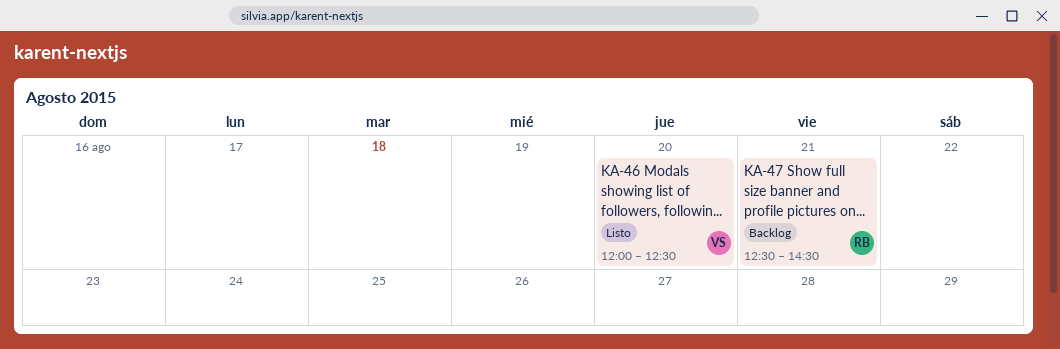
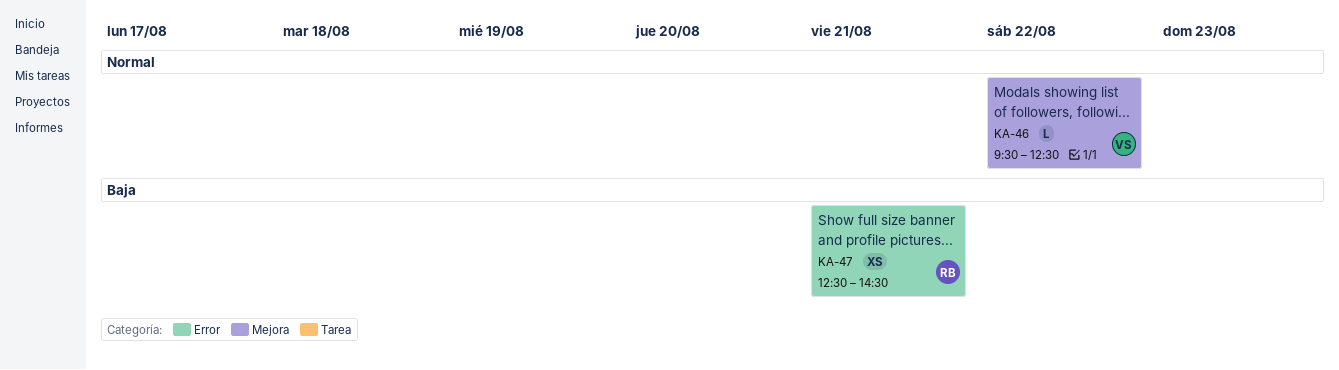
KA-46, day: Aug 20 -> Aug 22
KA-46, begins: 12:00 -> 09:30

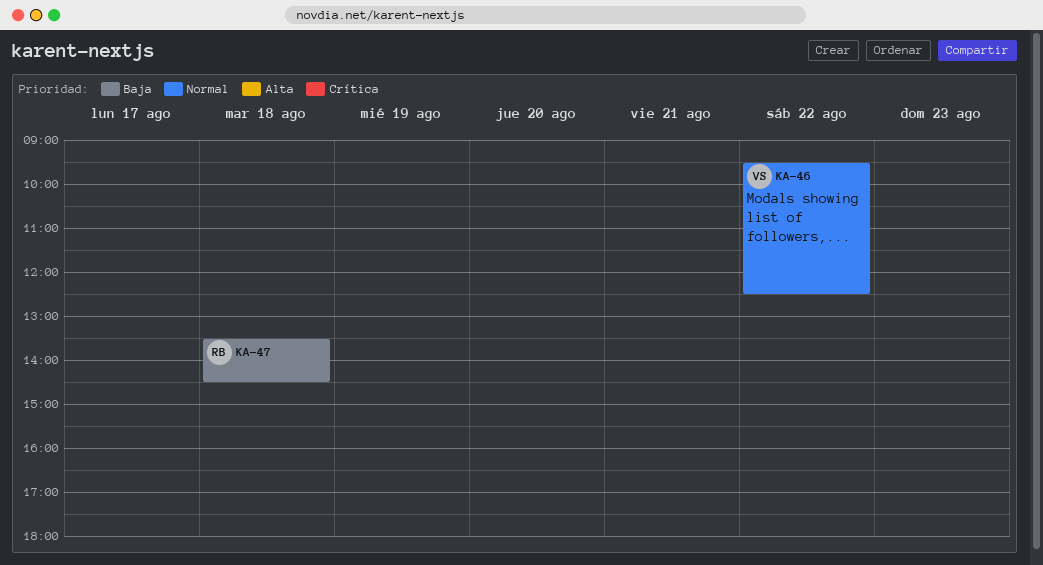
KA-47, day: Aug 21 -> Aug 18
KA-47, begins: 12:30 -> 13:30

